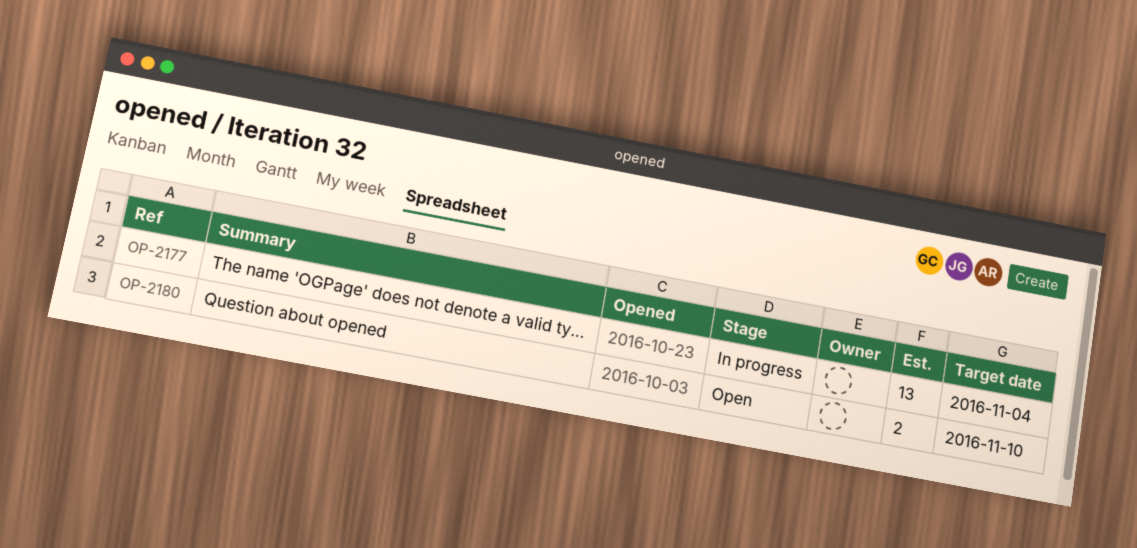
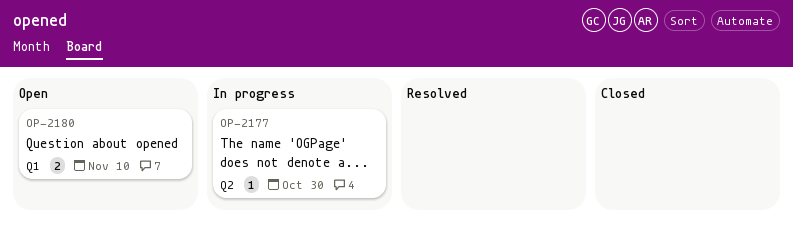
OP-2177, estimate: 13 -> 1
OP-2177, due: Nov 4 -> Oct 30

